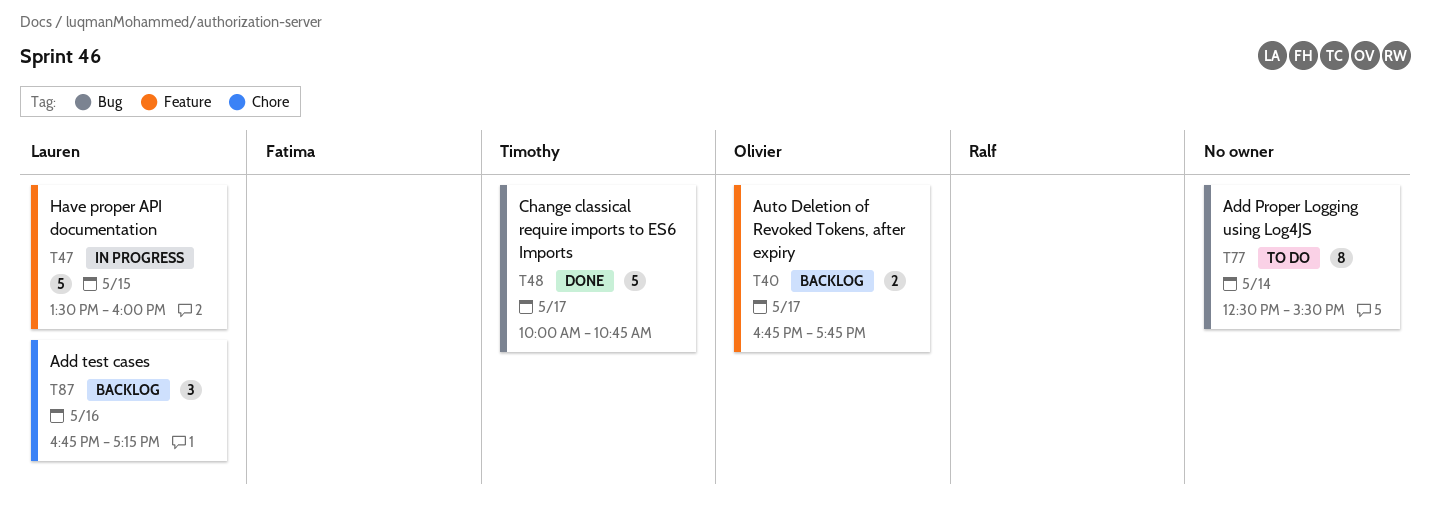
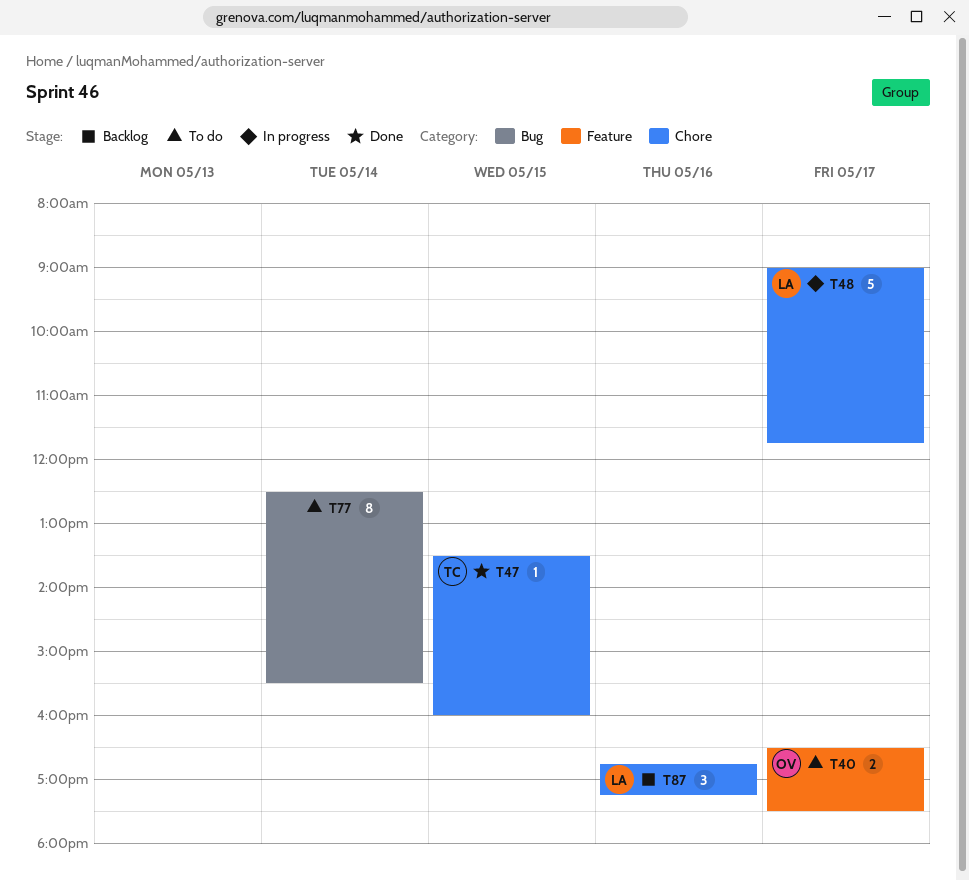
T40, status: Backlog -> To do
T40, begins: 16:45 -> 16:30
T40, ends: 17:45 -> 17:30
T47, status: In progress -> Done
T47, owner: Lauren -> Timothy
T47, label: Feature -> Chore
T47, estimate: 5 -> 1
T48, status: Done -> In progress
T48, owner: Timothy -> Lauren
T48, label: Bug -> Chore
T48, begins: 10:00 -> 09:00
T48, ends: 10:45 -> 11:45

